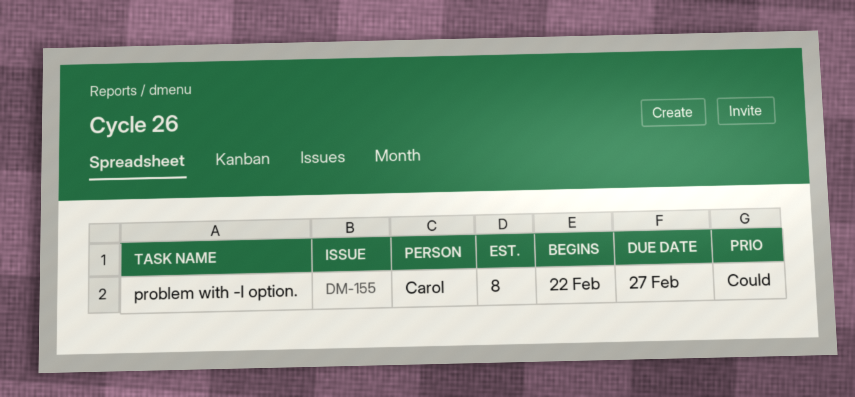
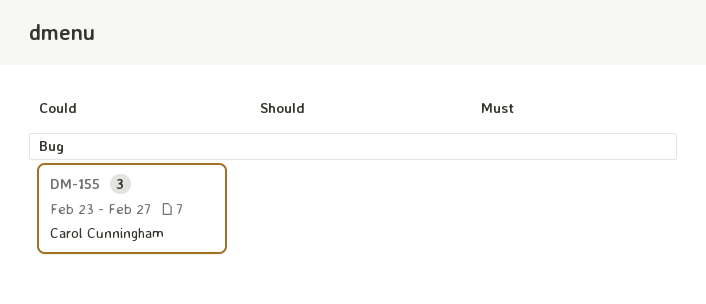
DM-155, estimate: 8 -> 3
DM-155, start: Feb 22 -> Feb 23

